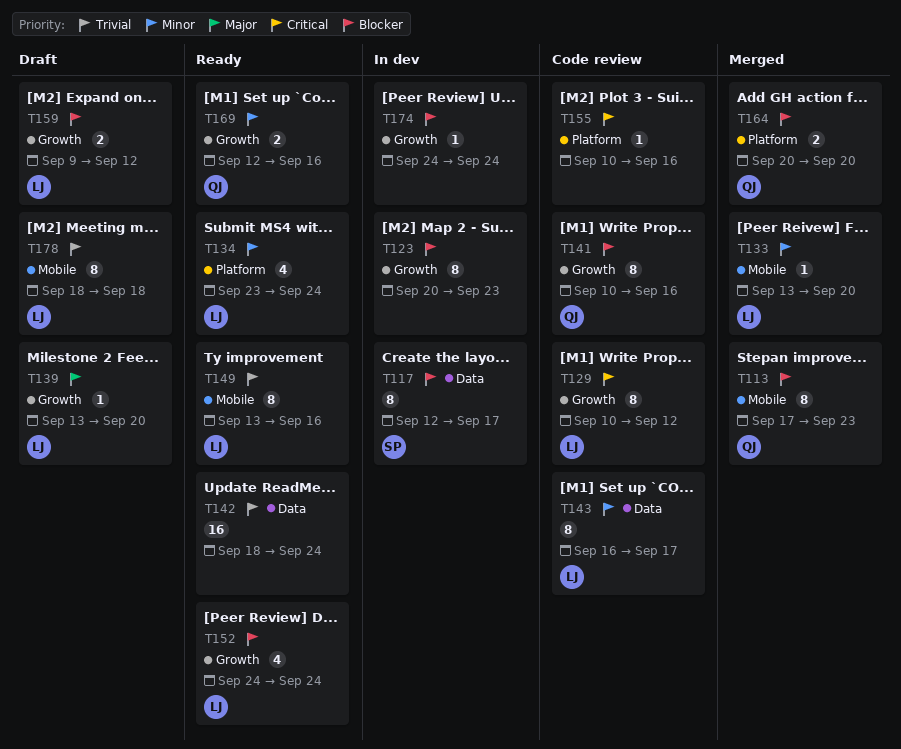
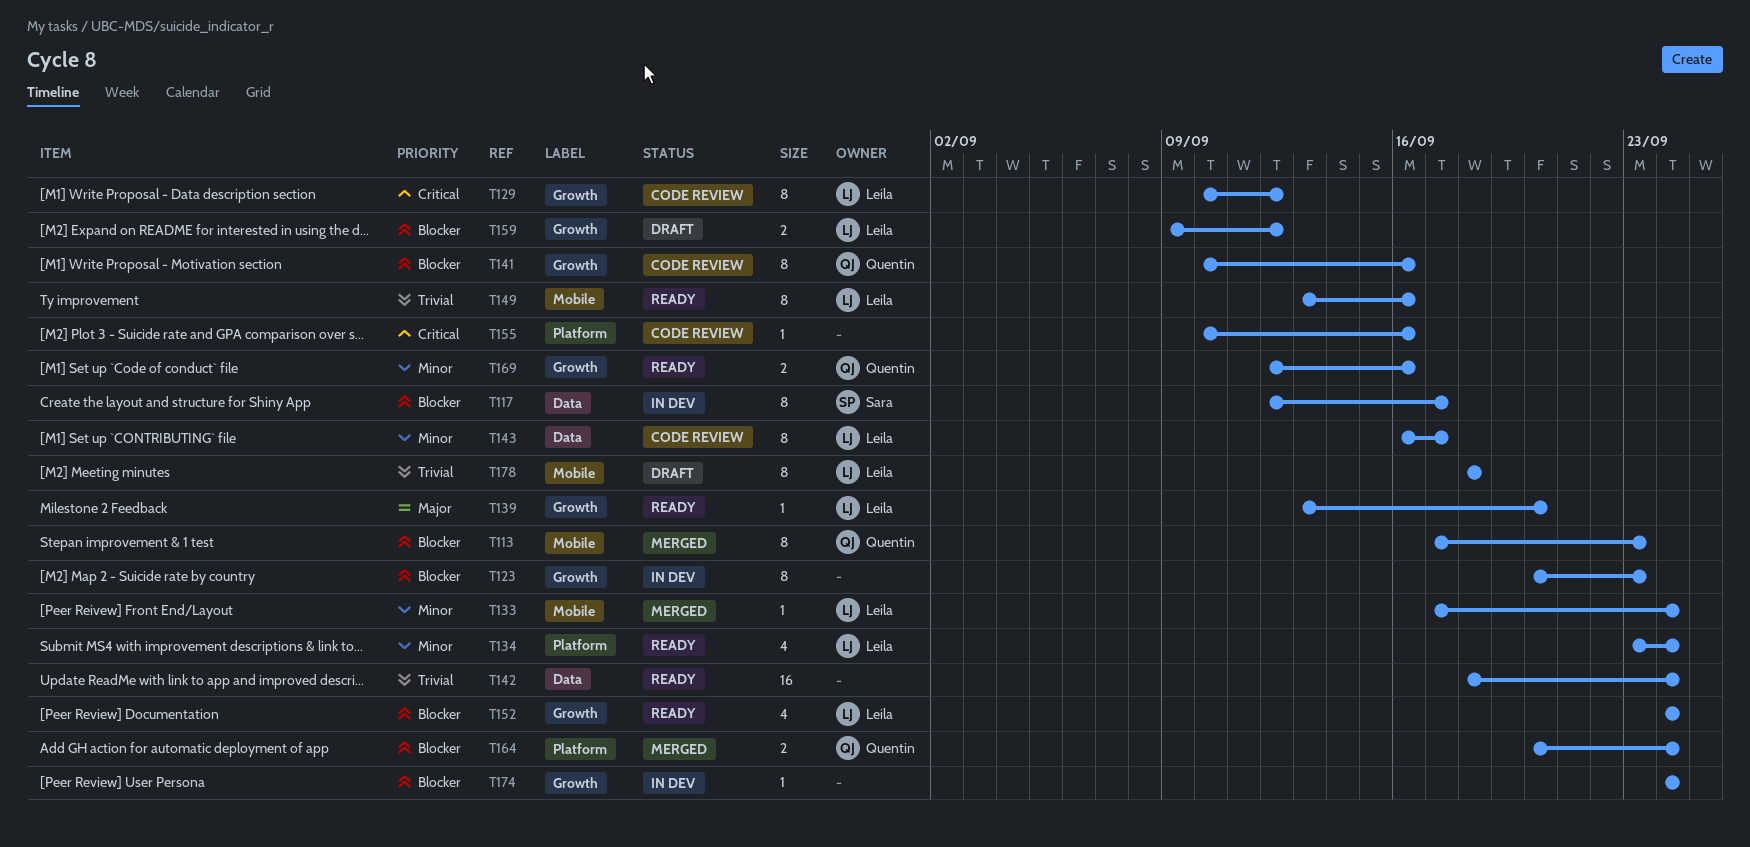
T133, start: Sep 13 -> Sep 17
T133, due: Sep 20 -> Sep 24
T139, status: Draft -> Ready
T164, due: Sep 20 -> Sep 24

